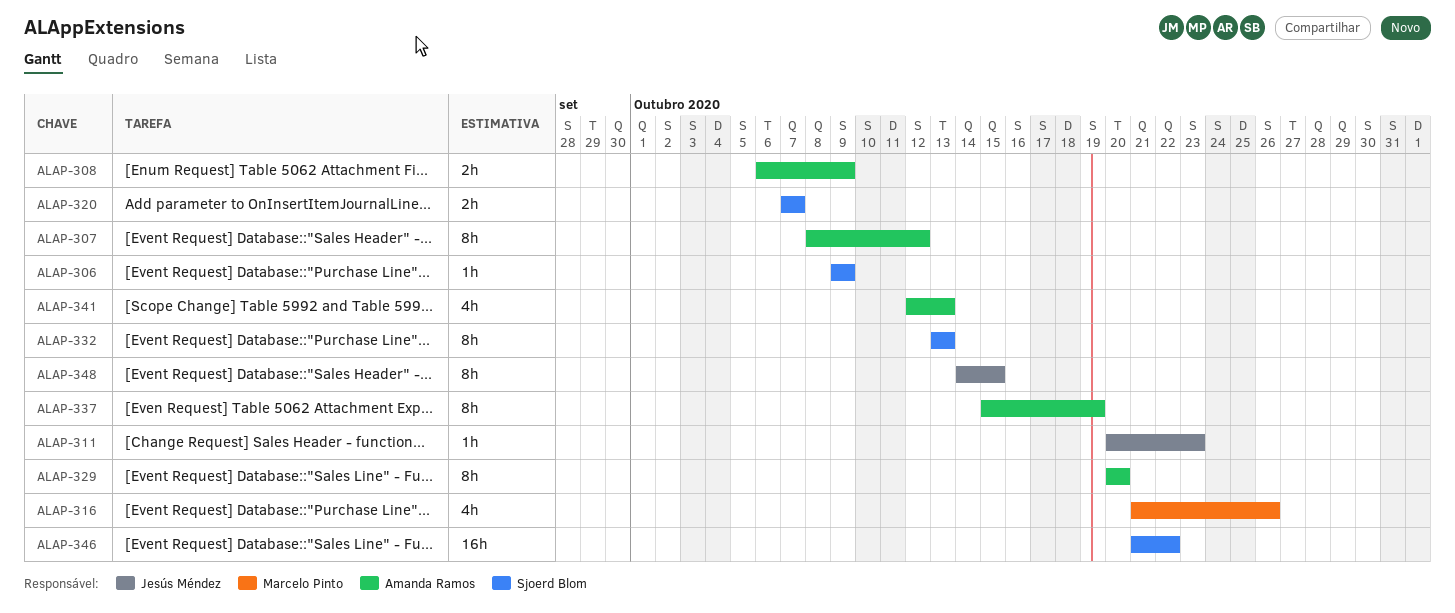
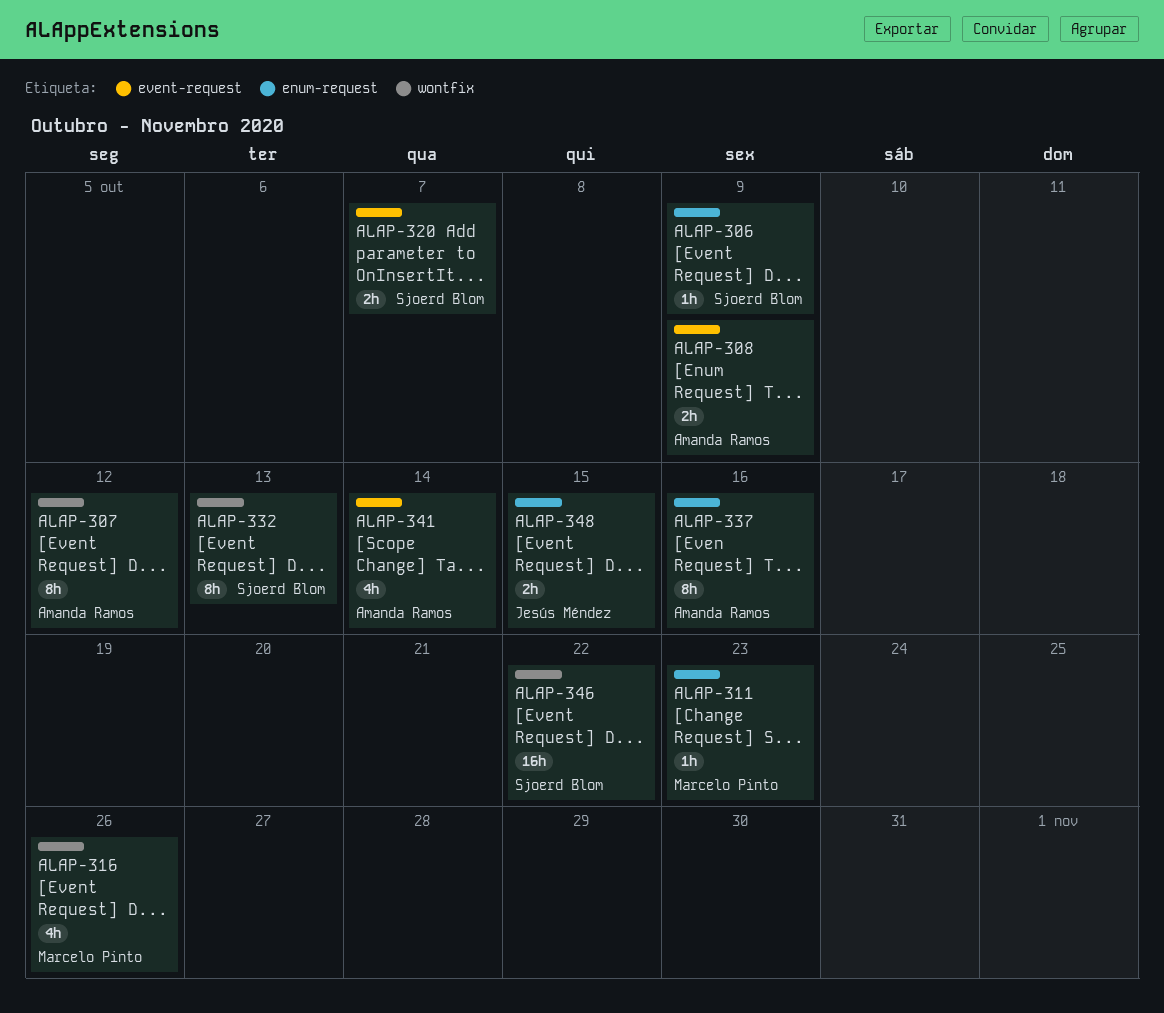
ALAP-311, owner: Jesús Méndez -> Marcelo Pinto
ALAP-329: present -> none
ALAP-337, due: Oct 19 -> Oct 16
ALAP-341, due: Oct 13 -> Oct 14
ALAP-348, estimate: 8h -> 2h

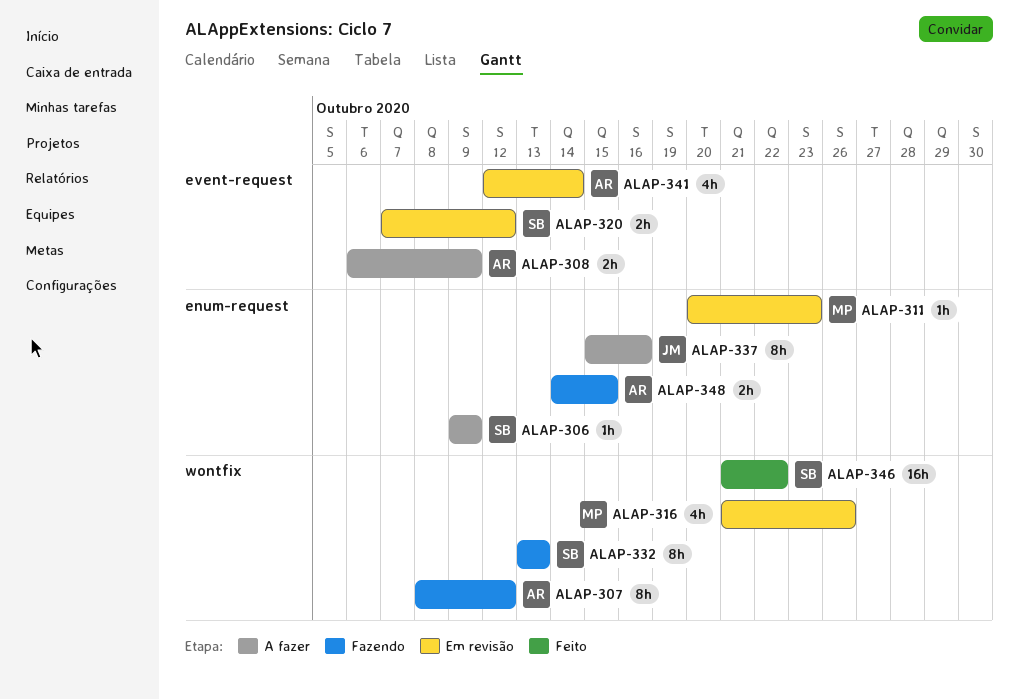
ALAP-320, due: Oct 7 -> Oct 12
ALAP-337, owner: Amanda Ramos -> Jesús Méndez
ALAP-348, owner: Jesús Méndez -> Amanda Ramos

